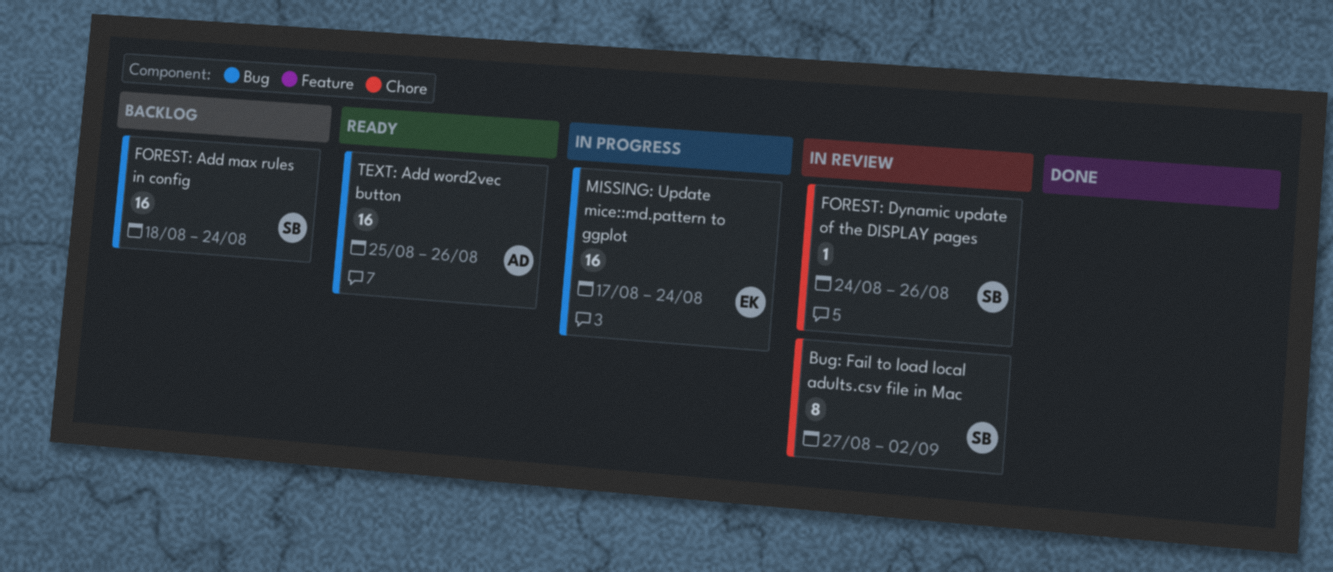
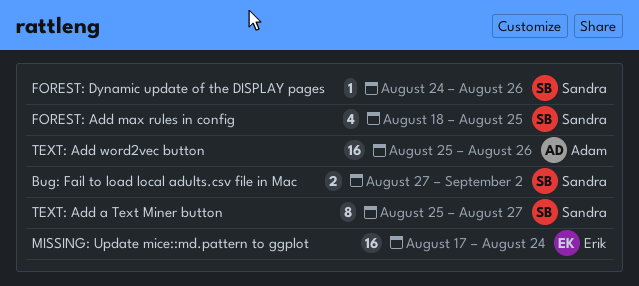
Bug: Fail to load local adults.csv file in Mac, estimate: 8 -> 2
FOREST: Add max rules in config, estimate: 16 -> 4
FOREST: Add max rules in config, due: Aug 24 -> Aug 25
TEXT: Add a Text Miner button: none -> present

